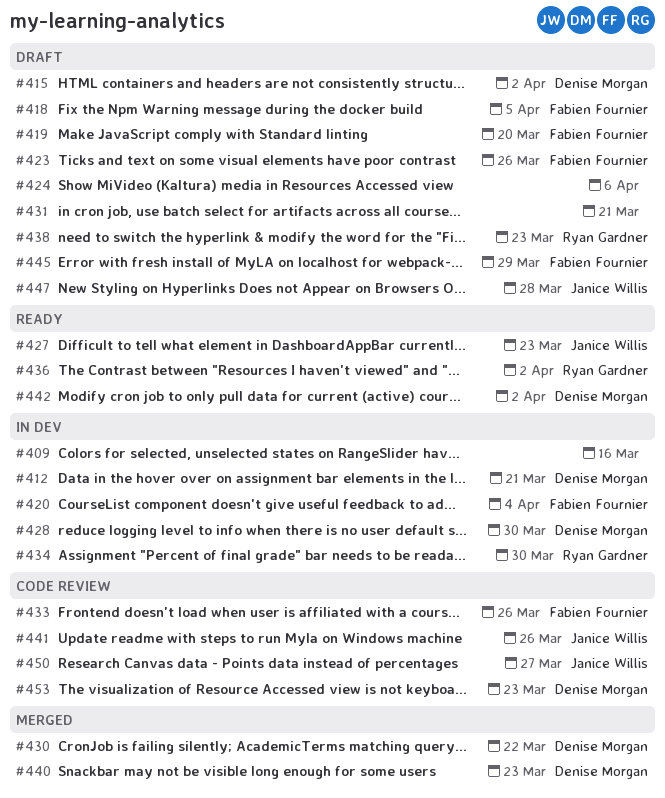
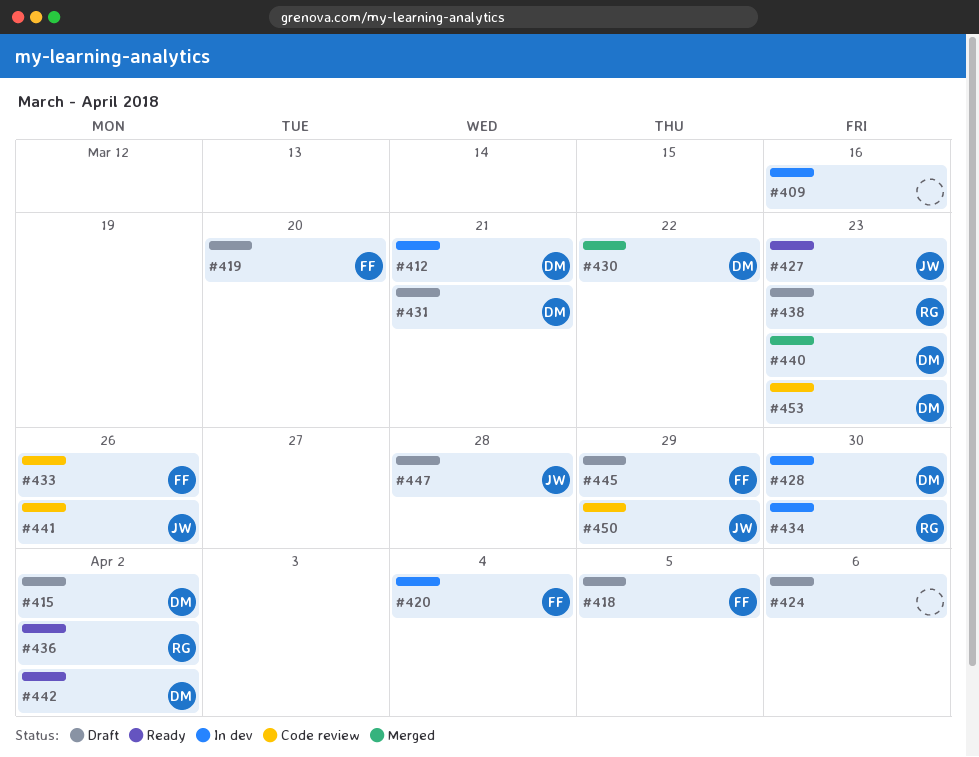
#423: present -> none
#431, owner: none -> Denise Morgan
#450, due: Mar 27 -> Mar 29

